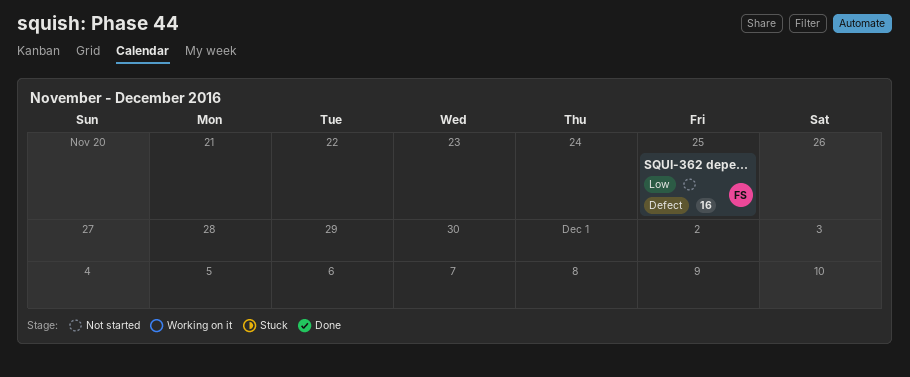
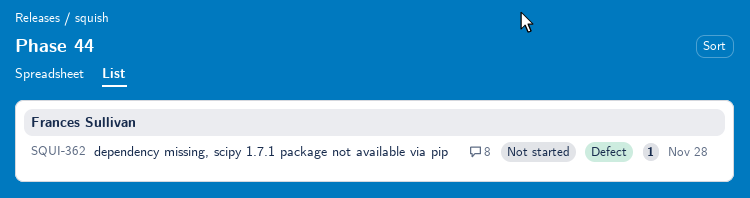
SQUI-362, estimate: 16 -> 1
SQUI-362, due: Nov 25 -> Nov 28

